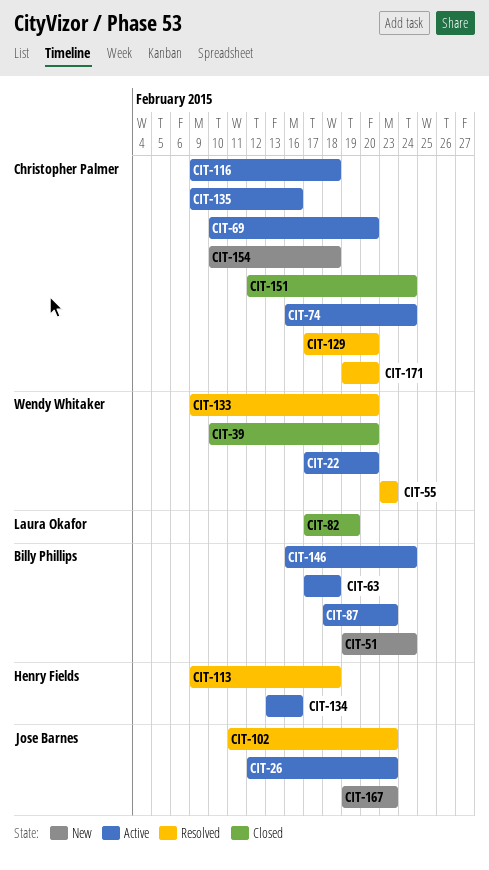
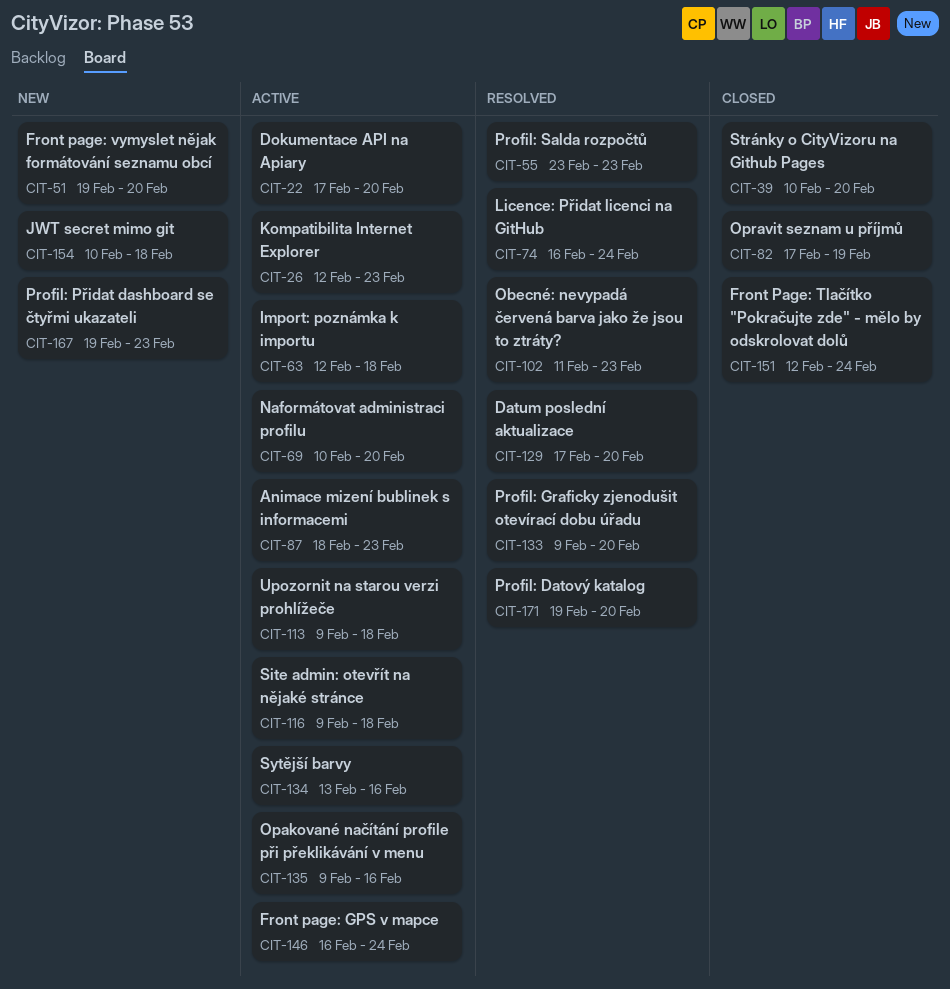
CIT-51, due: Feb 24 -> Feb 20
CIT-63, start: Feb 17 -> Feb 12
CIT-74, status: Active -> Resolved
CIT-113, status: Resolved -> Active

